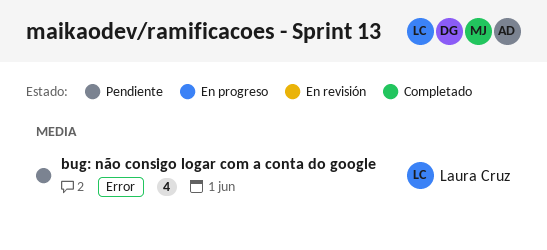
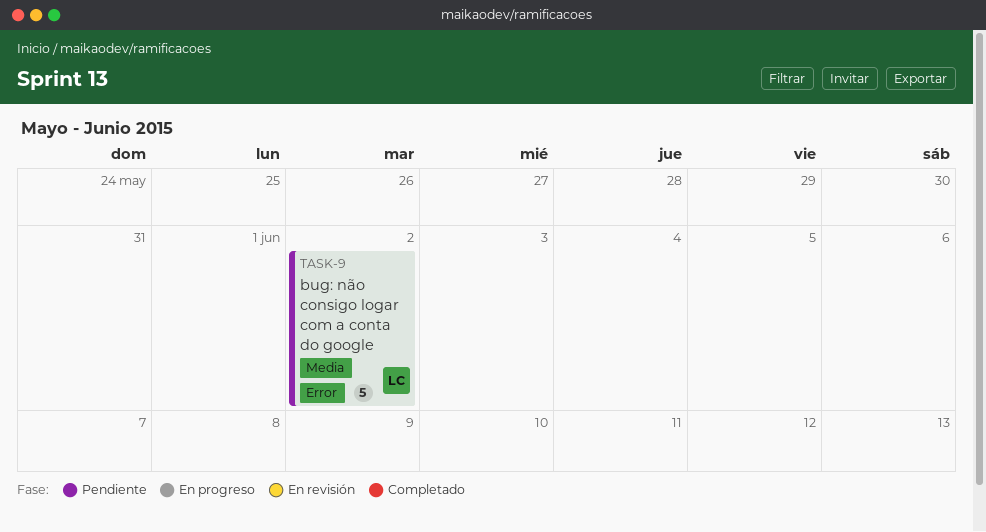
bug: não consigo logar com a conta do google, estimate: 4 -> 5
bug: não consigo logar com a conta do google, due: Jun 1 -> Jun 2

